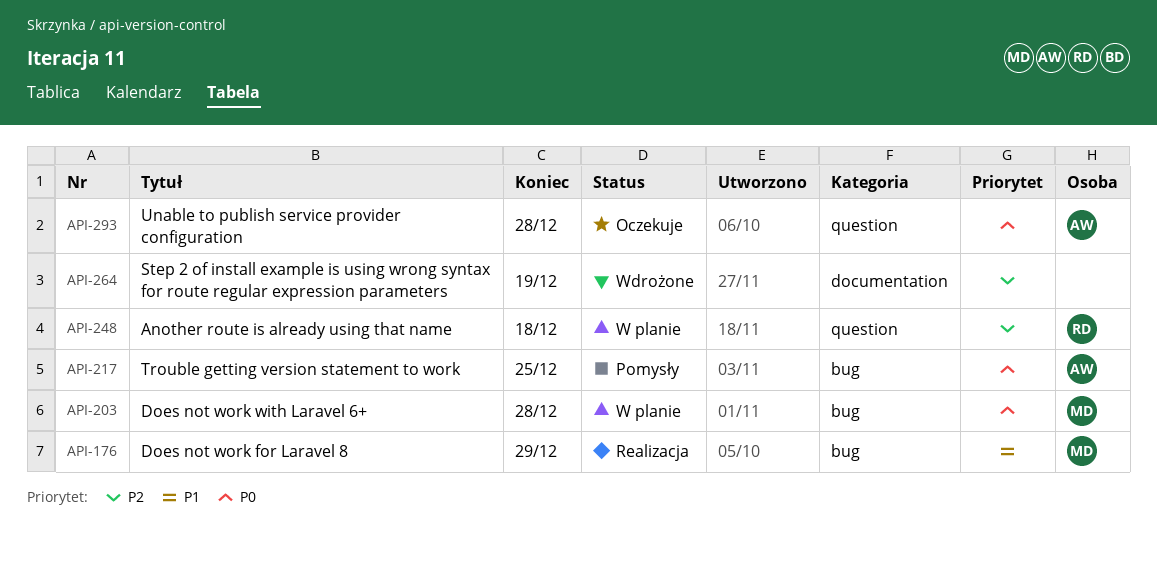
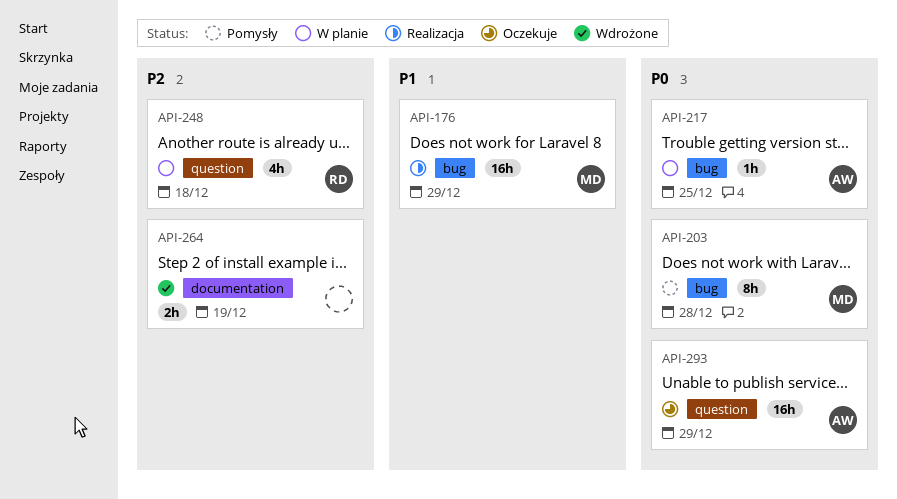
API-203, status: W planie -> Pomysły
API-217, status: Pomysły -> W planie
API-293, due: Dec 28 -> Dec 29

